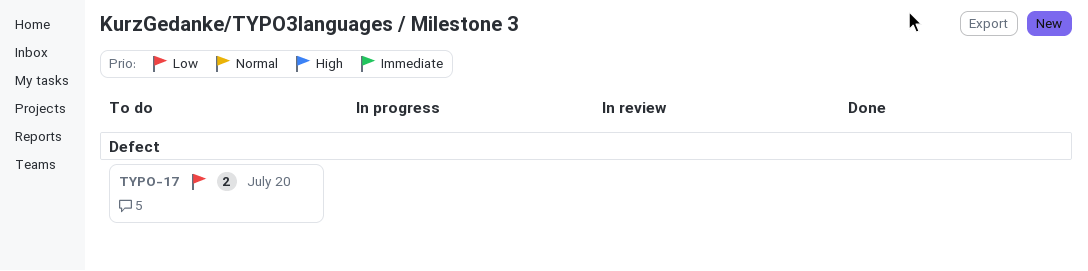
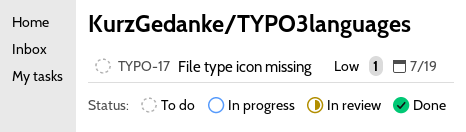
TYPO-17, estimate: 2 -> 1
TYPO-17, due: Jul 20 -> Jul 19

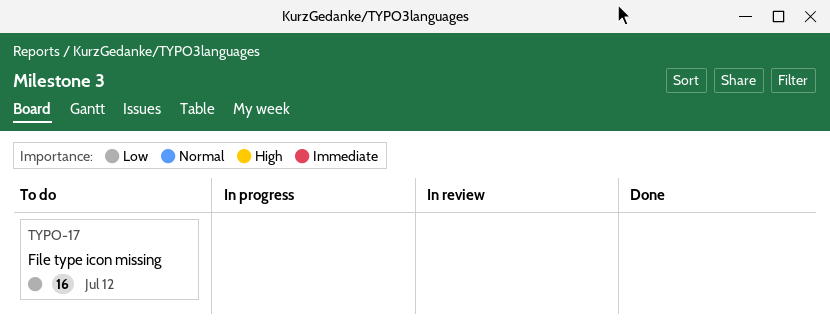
TYPO-17, estimate: 1 -> 16
TYPO-17, due: Jul 19 -> Jul 12

